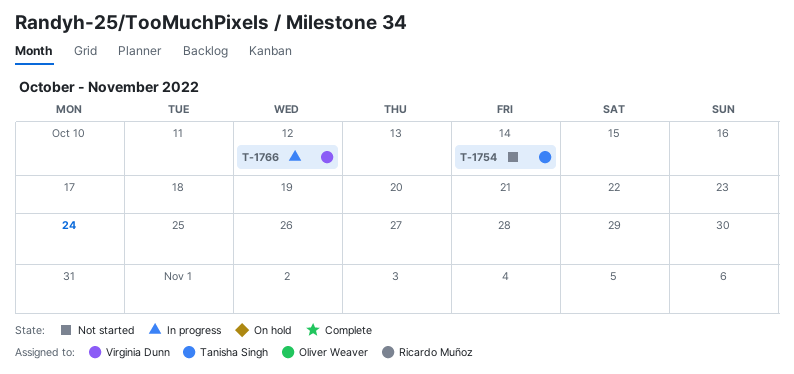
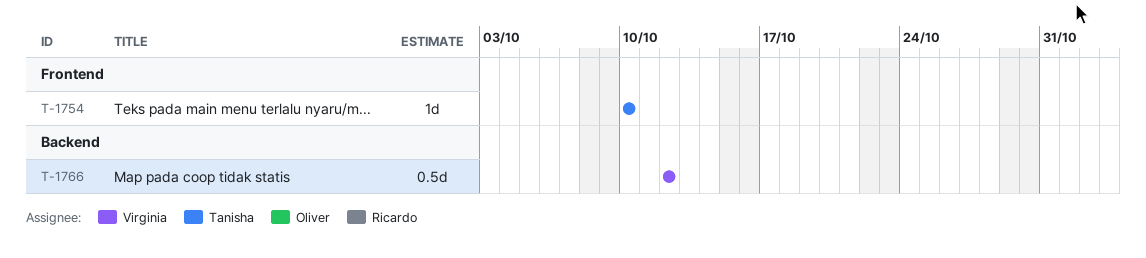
T-1754, due: Oct 14 -> Oct 10

